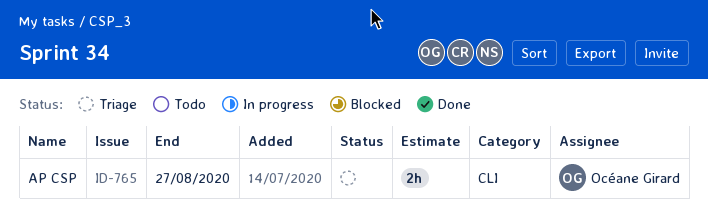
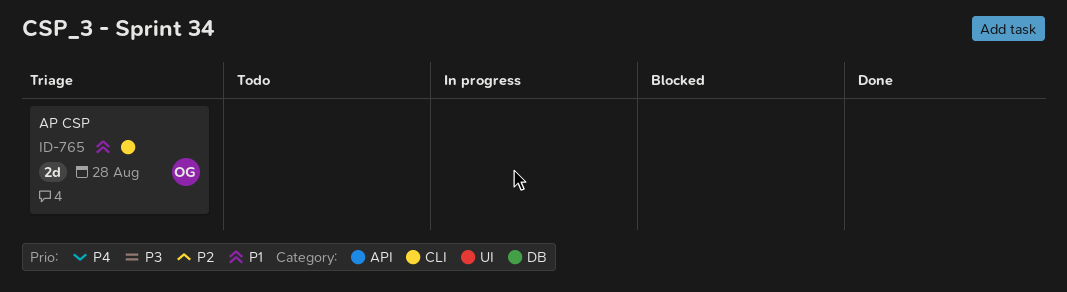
ID-765, estimate: 2h -> 2d
ID-765, due: Aug 27 -> Aug 28

